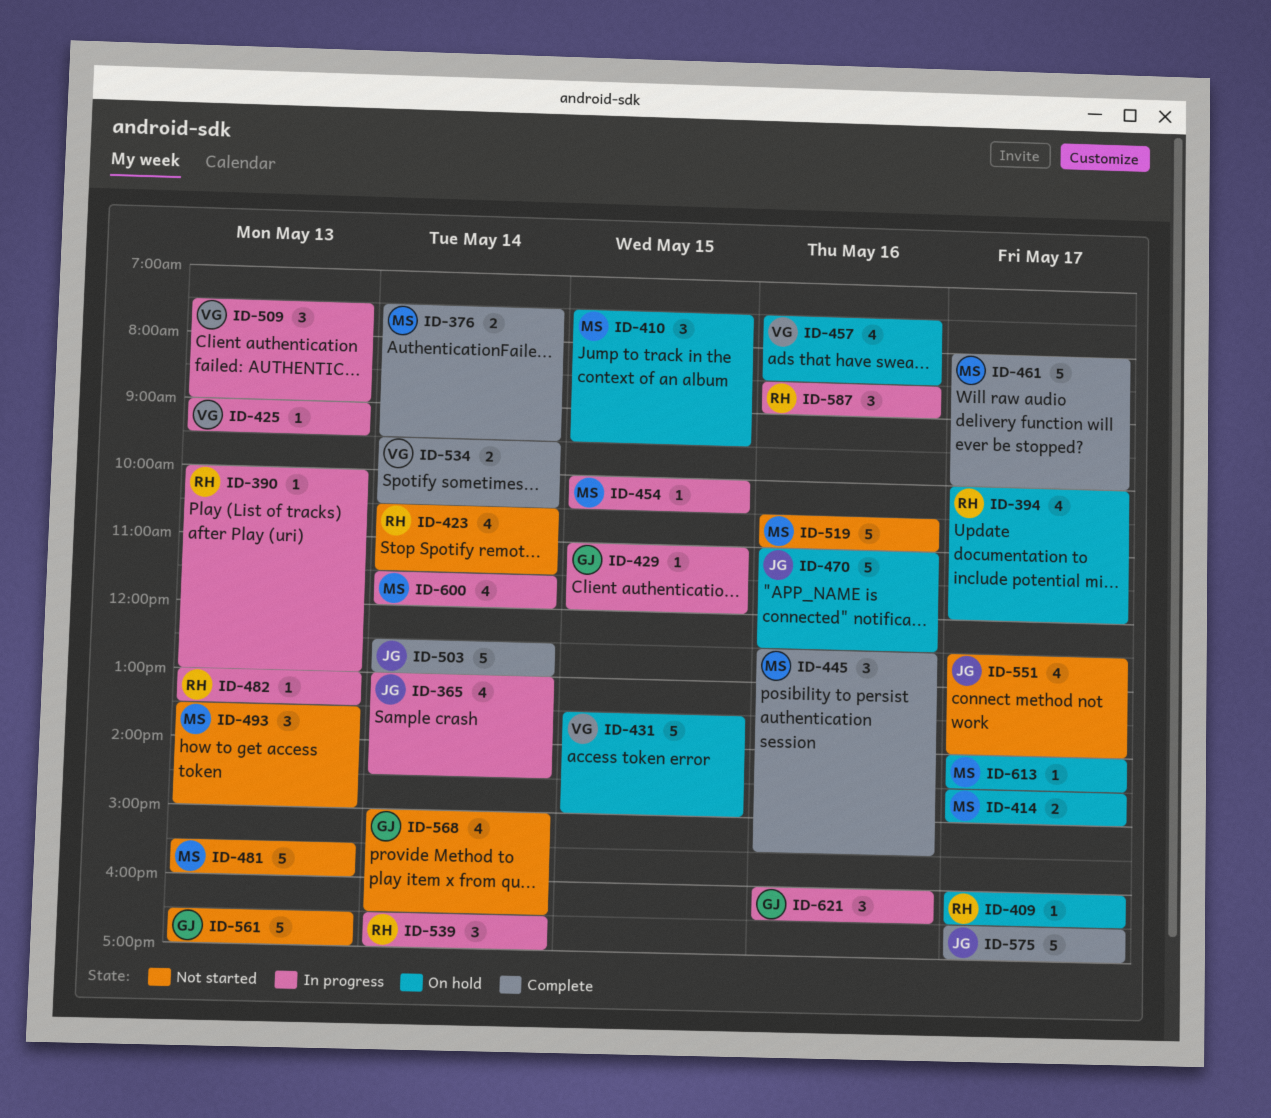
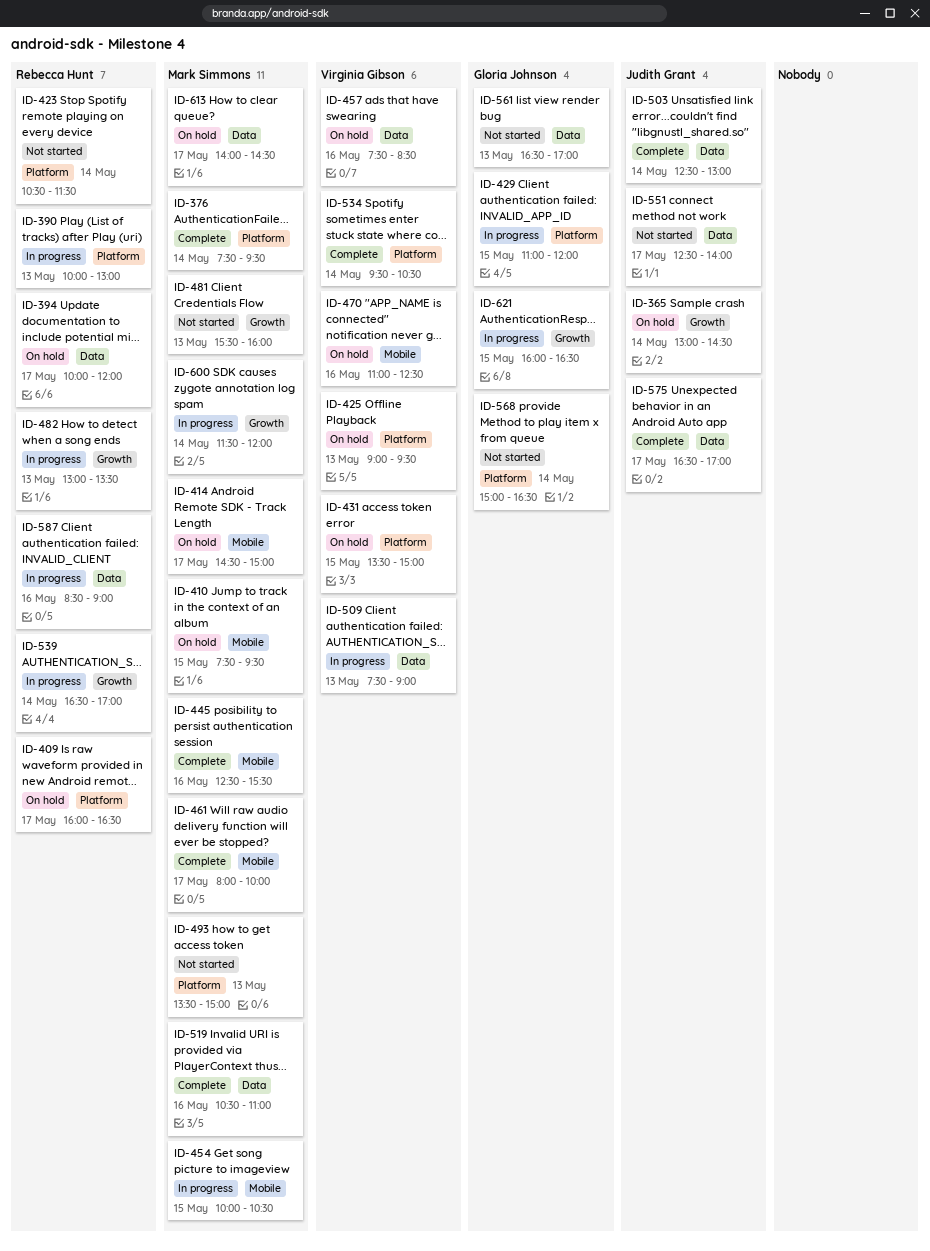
ID-365, status: In progress -> On hold
ID-425, status: In progress -> On hold
ID-470, owner: Judith Grant -> Virginia Gibson
ID-519, status: Not started -> Complete
ID-621, day: May 16 -> May 15

